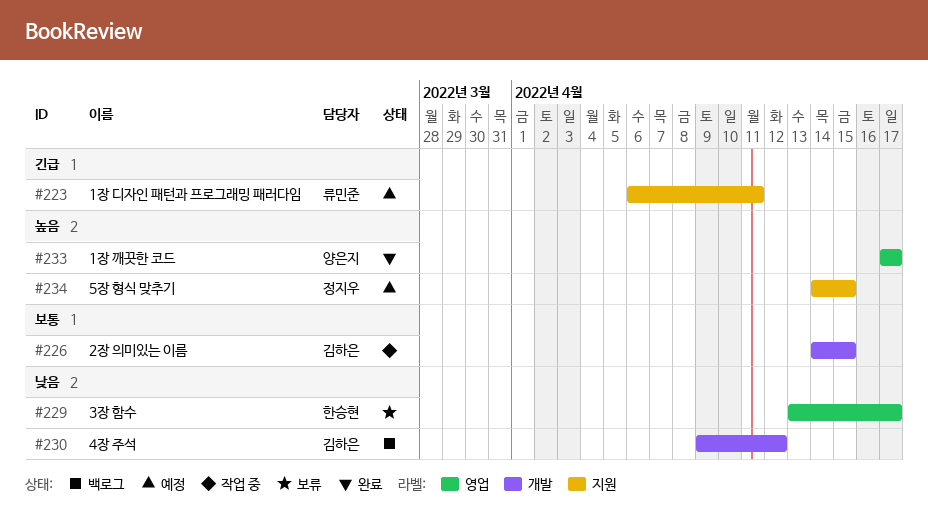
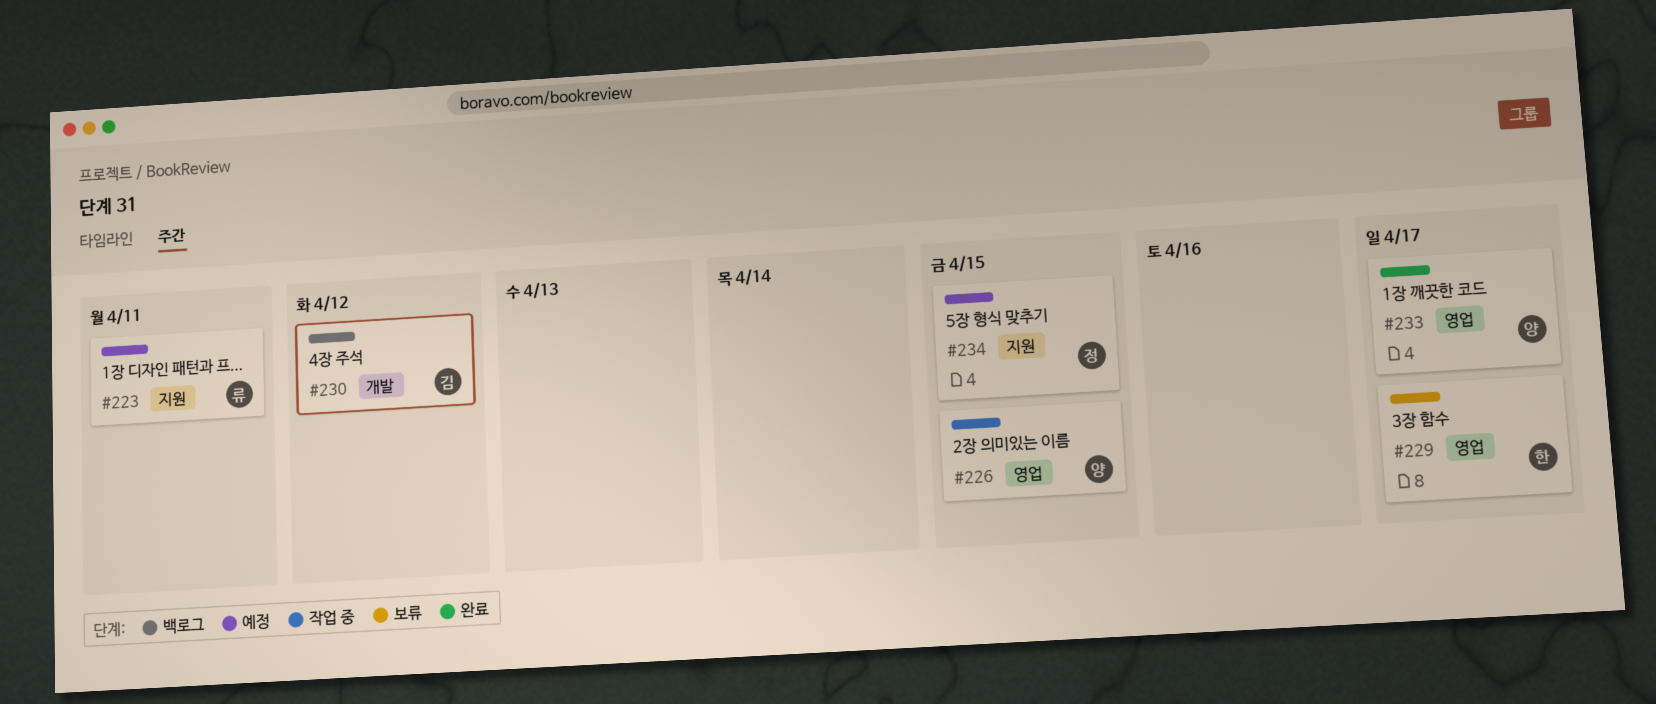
#226, owner: 김하은 -> 양은지
#226, label: 개발 -> 영업

